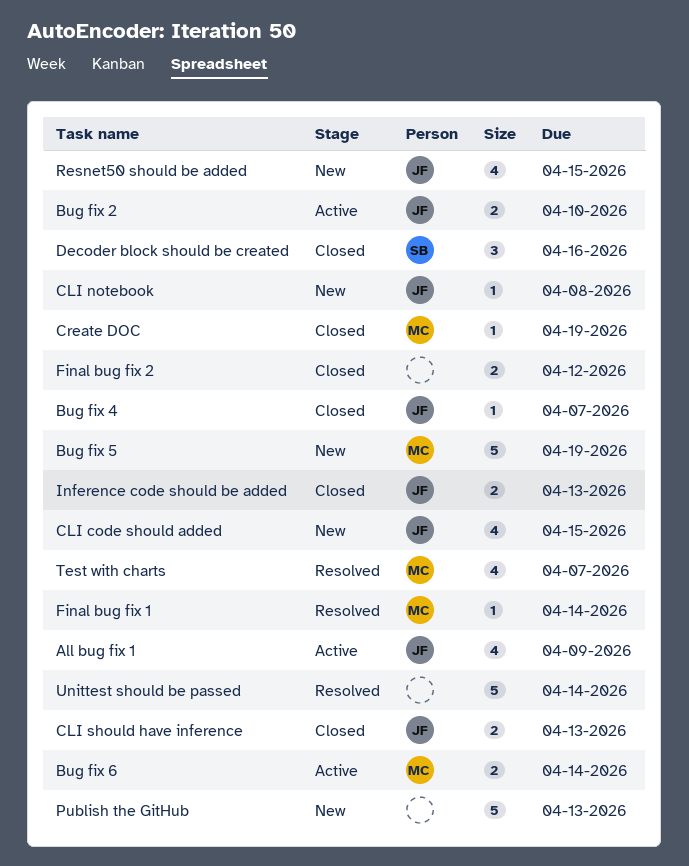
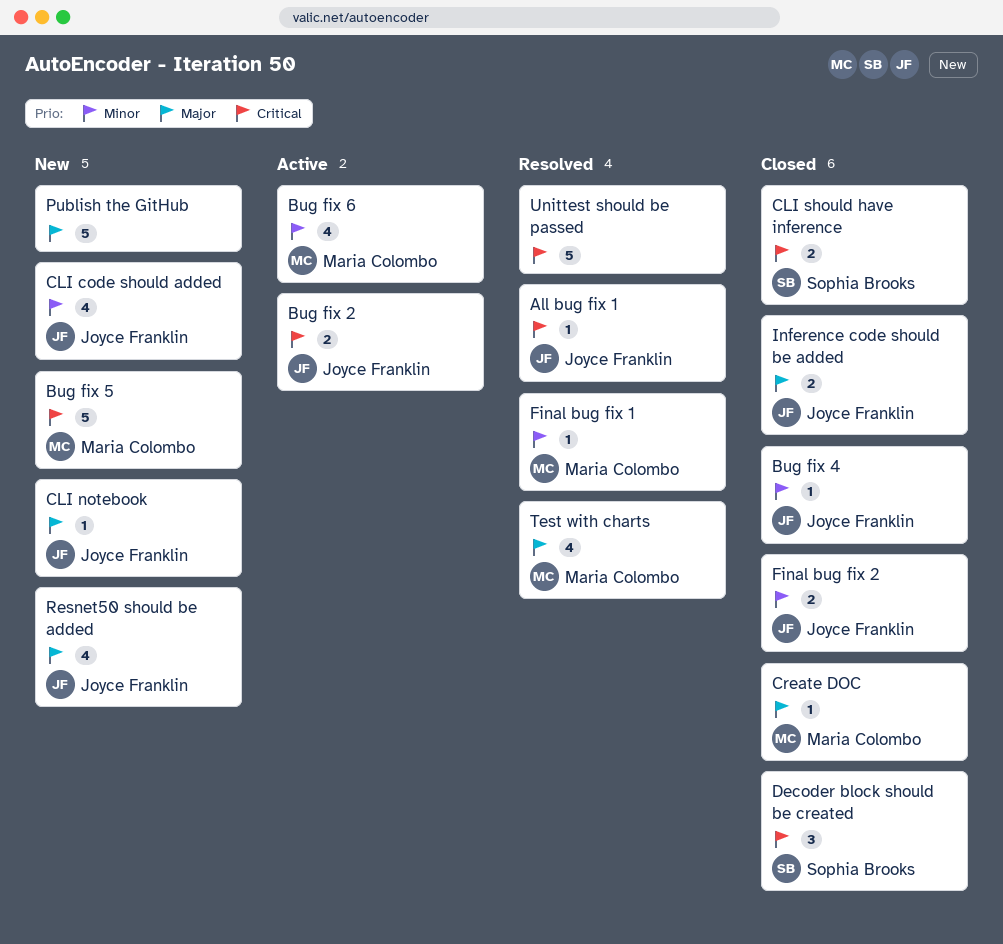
All bug fix 1, status: Active -> Resolved
All bug fix 1, estimate: 4 -> 1
Bug fix 6, estimate: 2 -> 4
CLI should have inference, owner: Joyce Franklin -> Sophia Brooks
Final bug fix 2, owner: none -> Joyce Franklin

